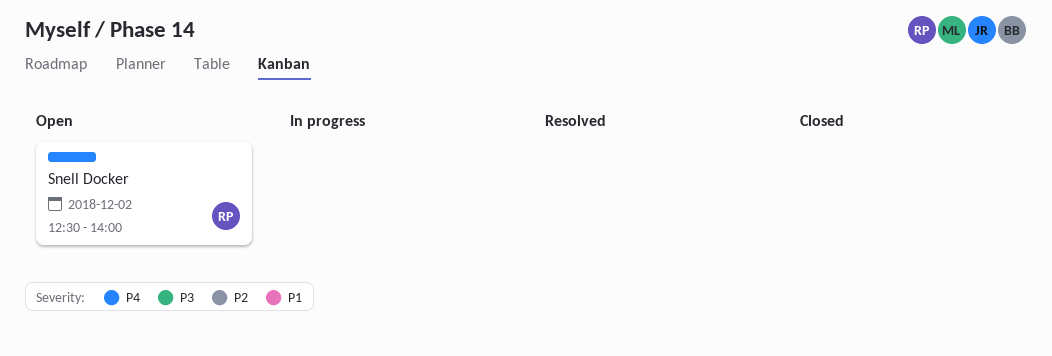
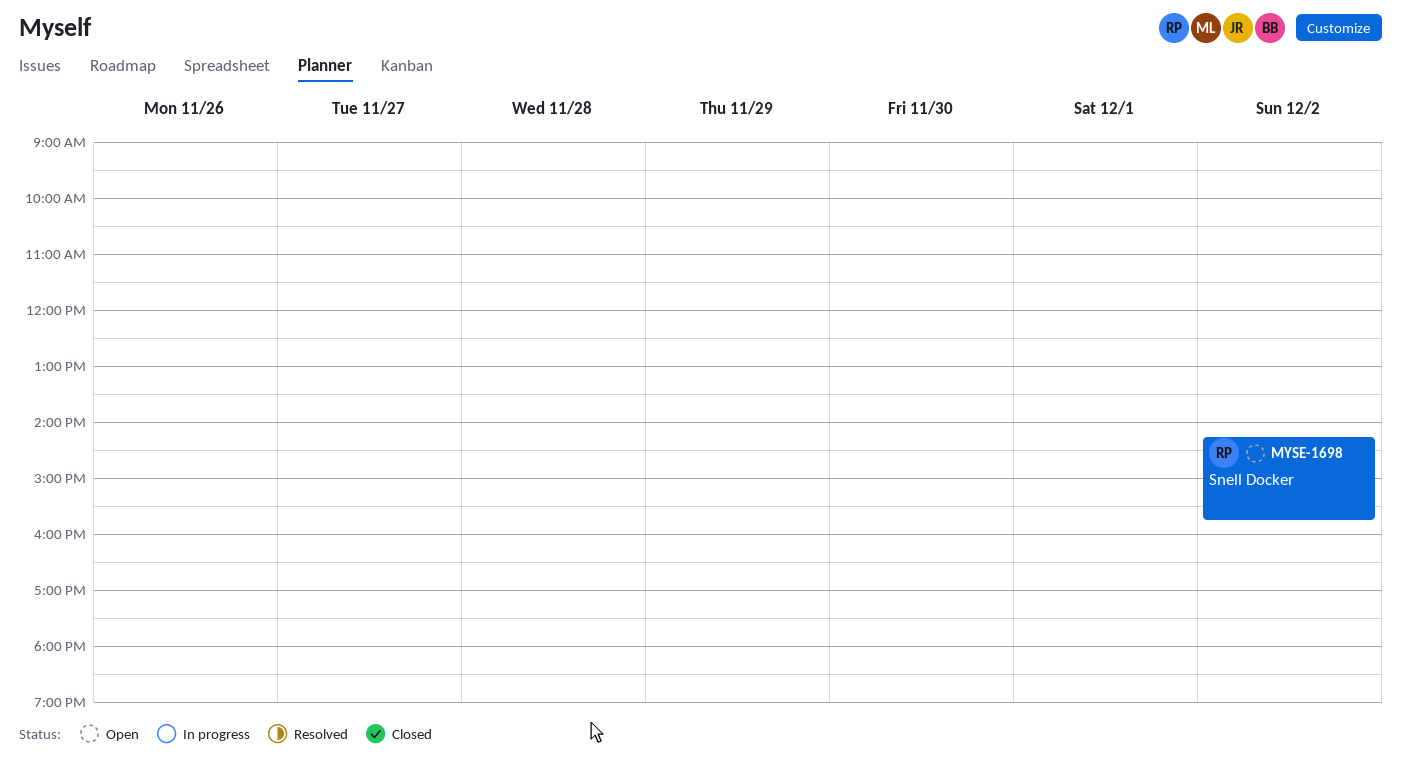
Snell Docker, begins: 12:30 -> 14:15
Snell Docker, ends: 14:00 -> 15:45

